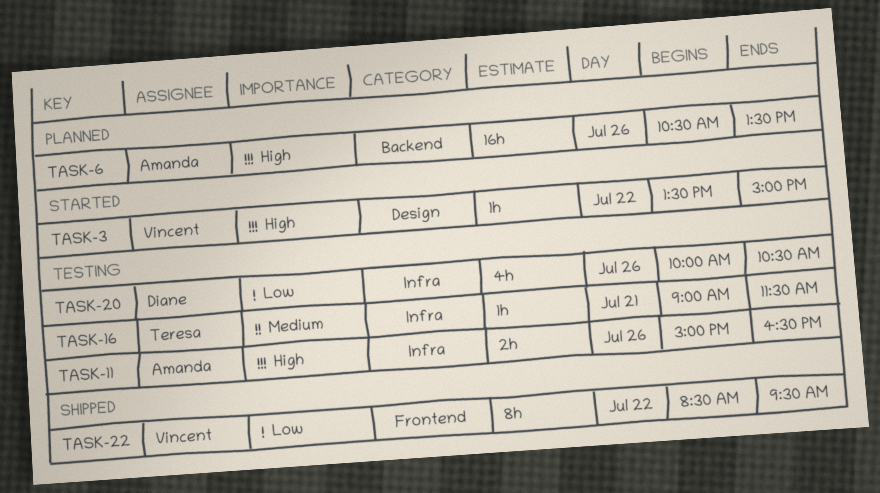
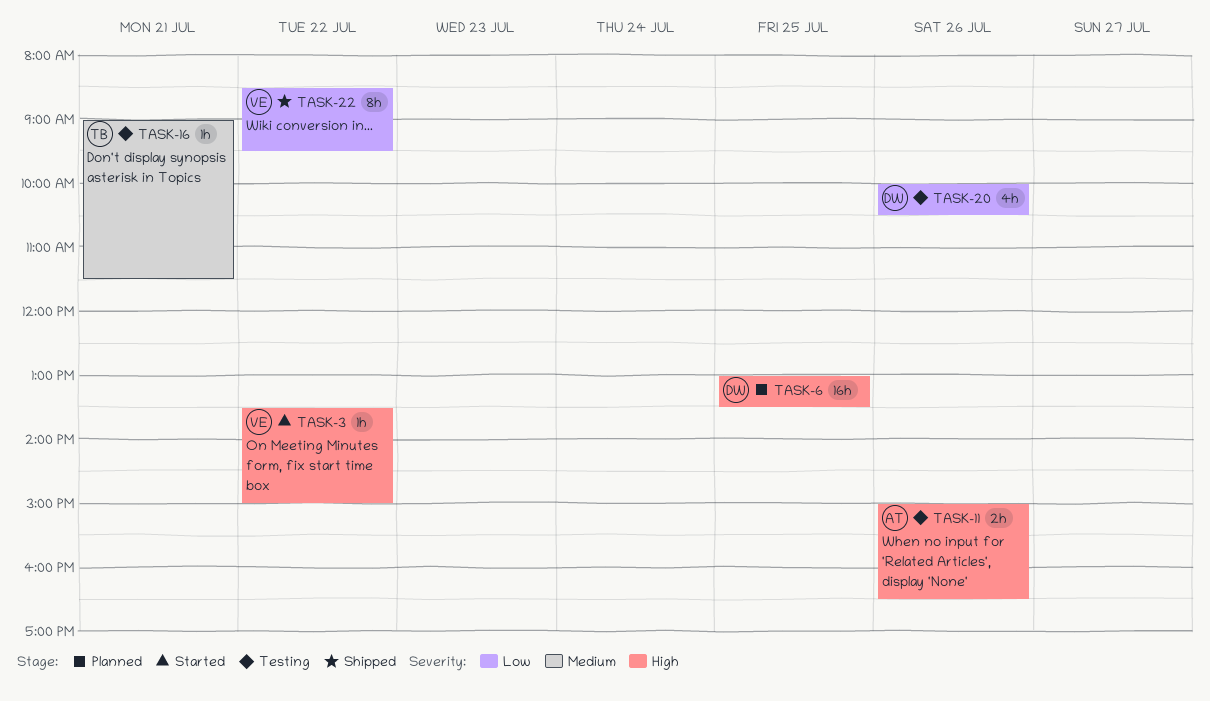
TASK-6, owner: Amanda -> Diane
TASK-6, day: Jul 26 -> Jul 25
TASK-6, begins: 10:30 -> 13:00

